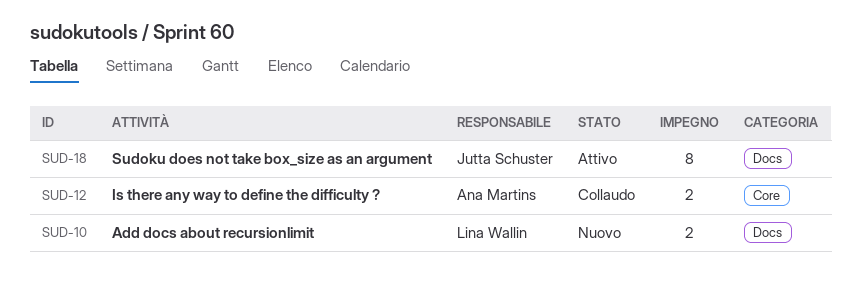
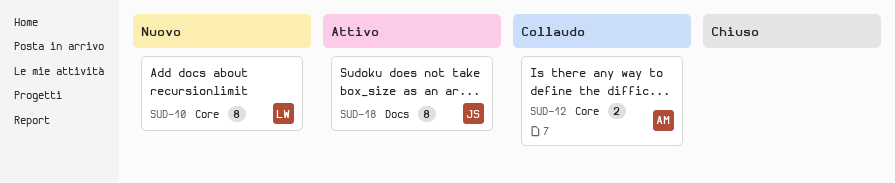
SUD-10, label: Docs -> Core
SUD-10, estimate: 2 -> 8

